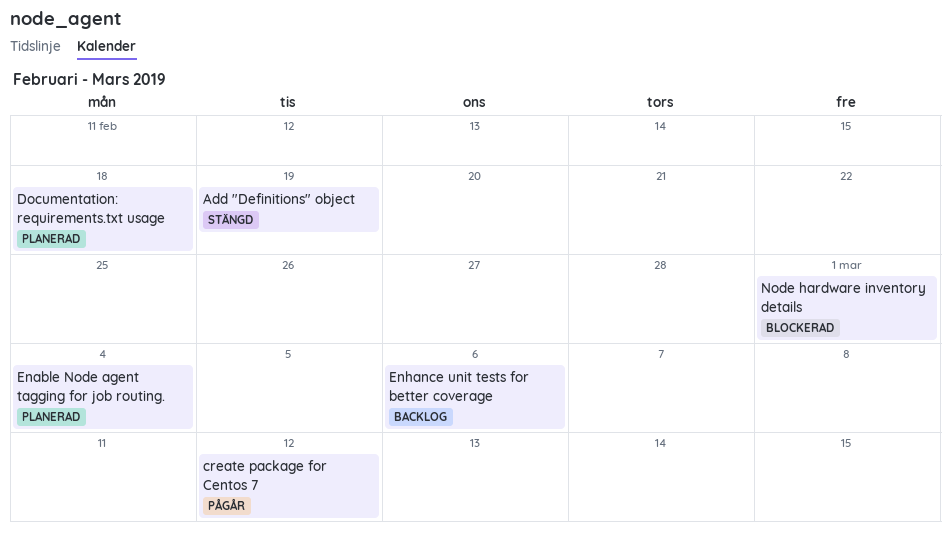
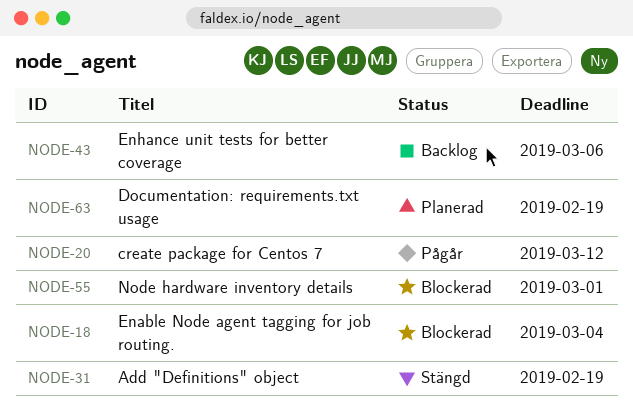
Documentation: requirements.txt usage, due: Feb 18 -> Feb 19
Enable Node agent tagging for job routing., status: Planerad -> Blockerad

